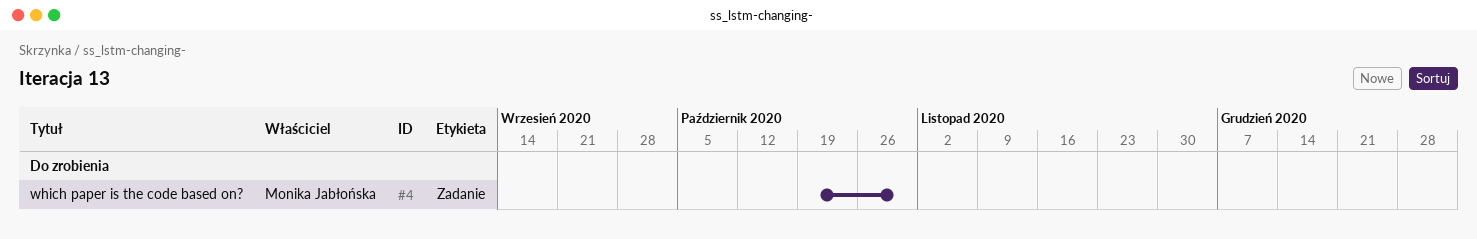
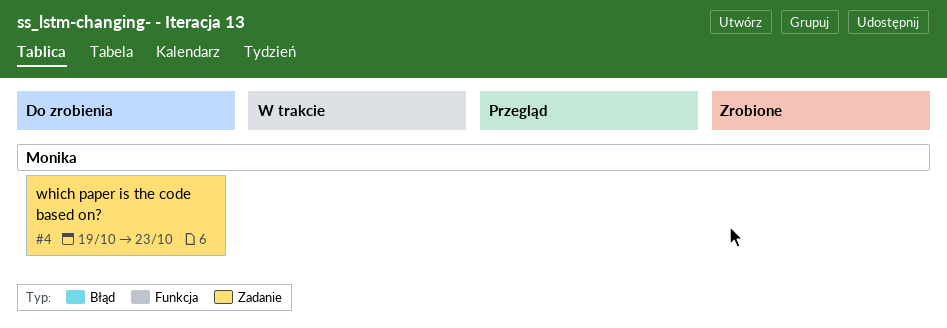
#4, due: Oct 30 -> Oct 23

